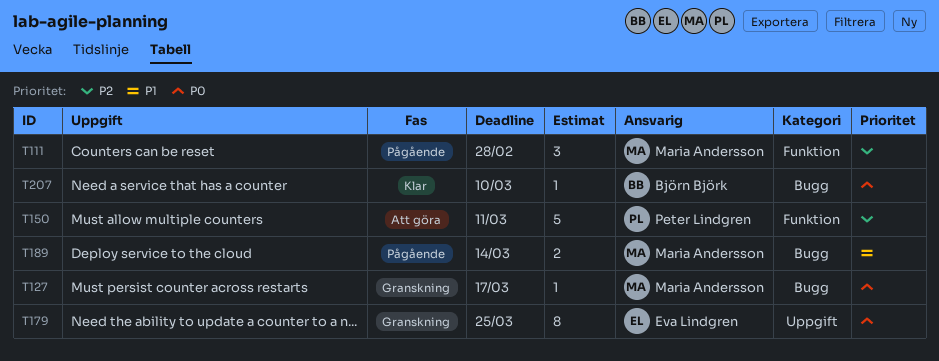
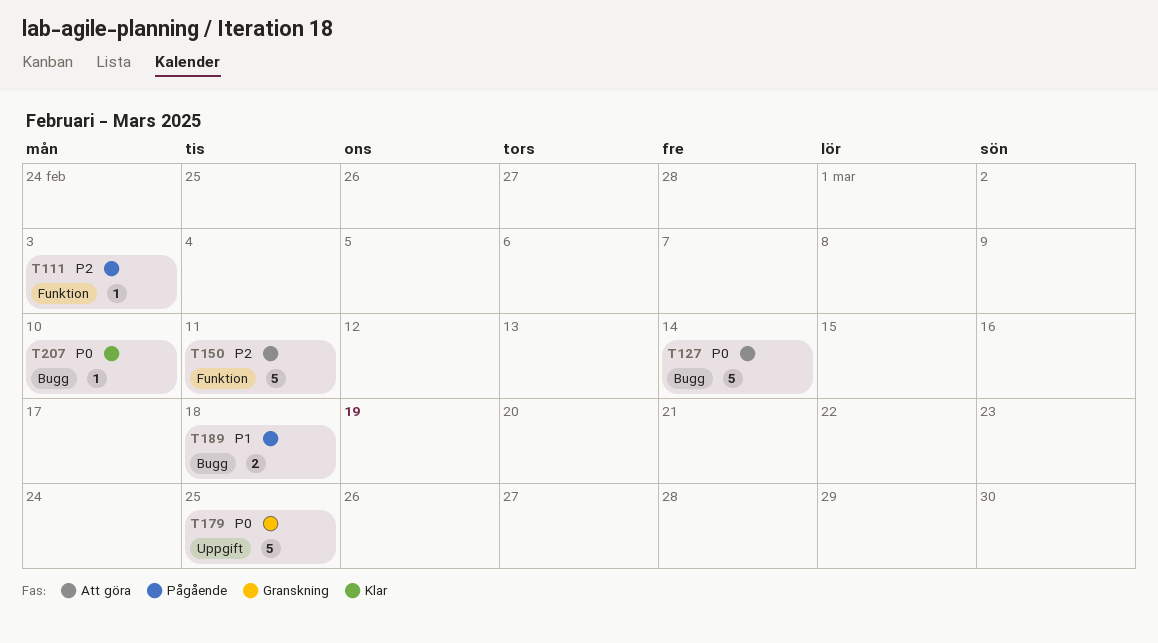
T111, estimate: 3 -> 1
T111, due: Feb 28 -> Mar 3
T127, status: Granskning -> Att göra
T127, estimate: 1 -> 5
T127, due: Mar 17 -> Mar 14
T179, estimate: 8 -> 5
T189, due: Mar 14 -> Mar 18

